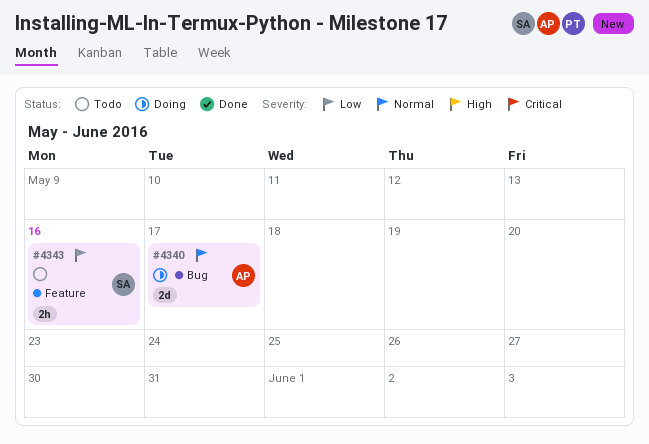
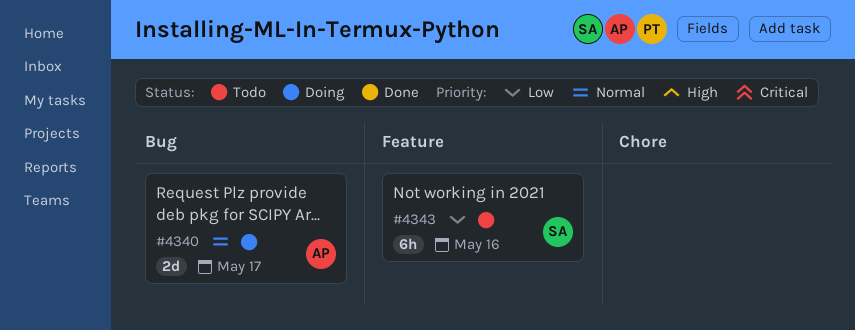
#4343, estimate: 2h -> 6h

